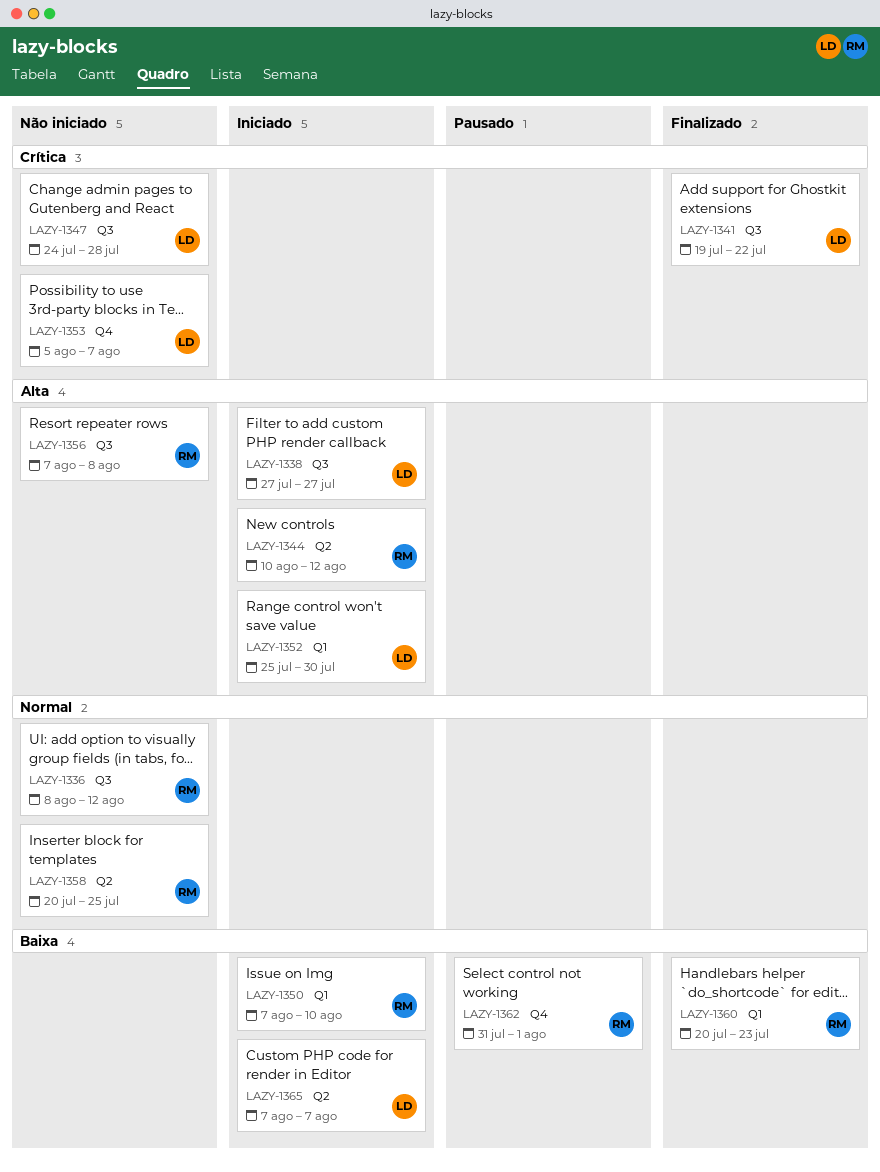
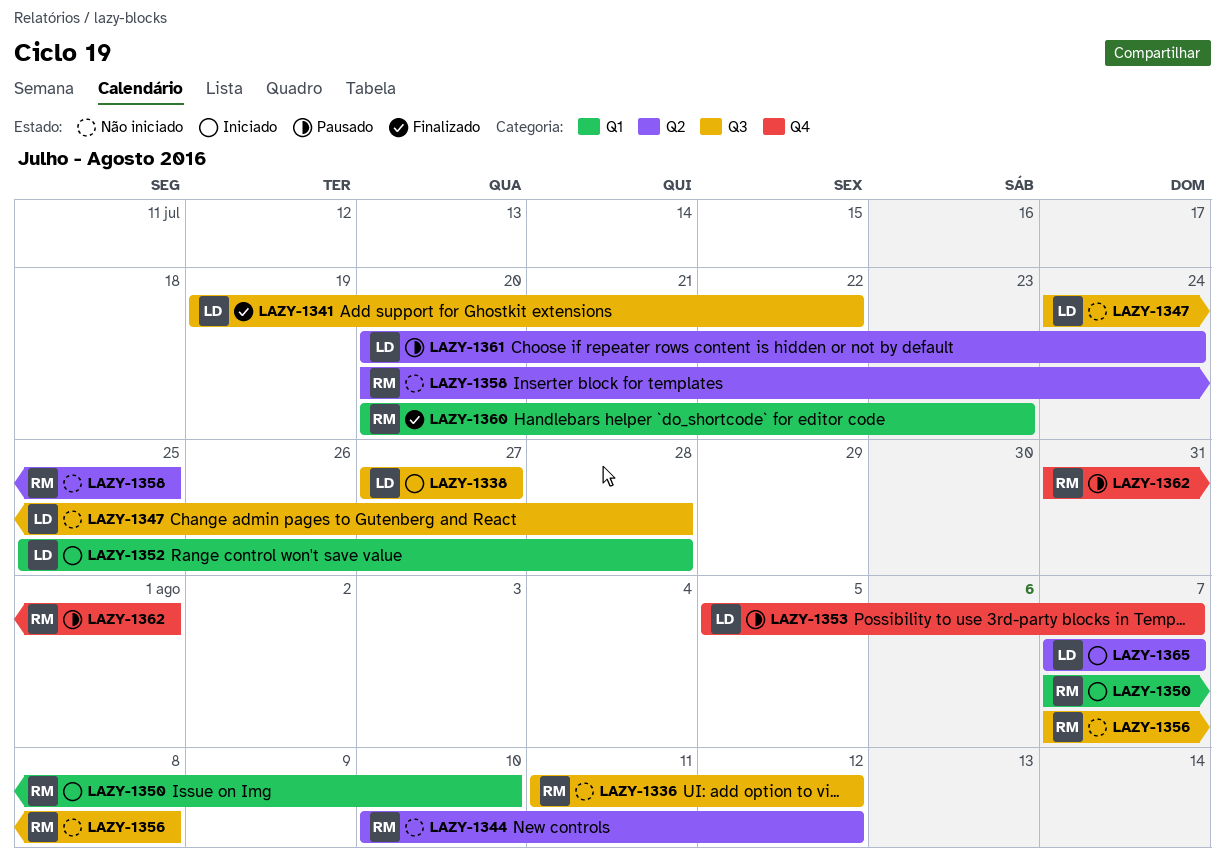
LAZY-1336, start: Aug 8 -> Aug 11
LAZY-1344, status: Iniciado -> Não iniciado
LAZY-1352, due: Jul 30 -> Jul 28
LAZY-1353, status: Não iniciado -> Pausado
LAZY-1361: none -> present

